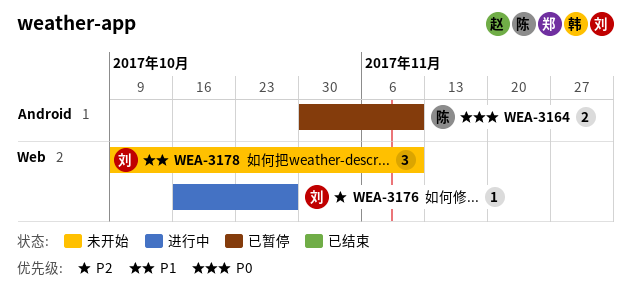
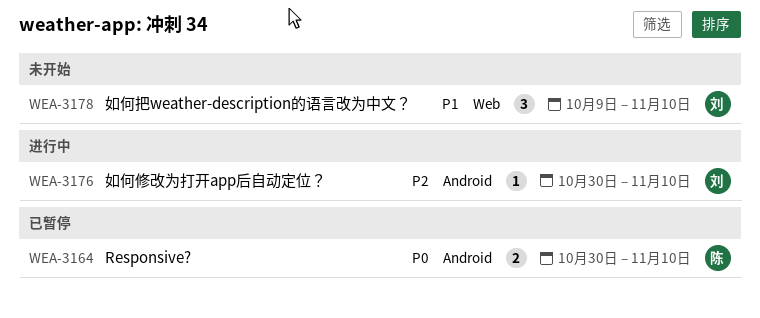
WEA-3176, label: Web -> Android
WEA-3176, start: Oct 16 -> Oct 30
WEA-3176, due: Oct 27 -> Nov 10

